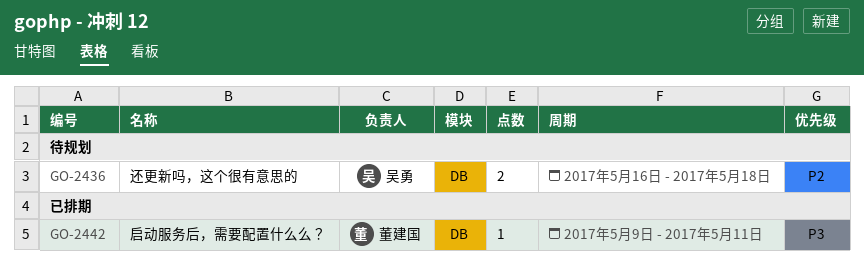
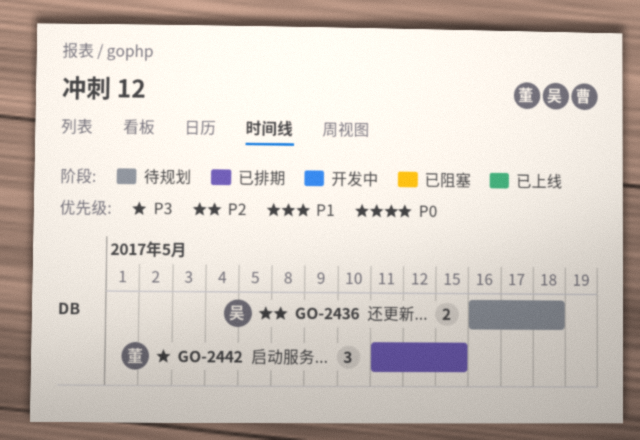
GO-2442, estimate: 1 -> 3
GO-2442, start: May 9 -> May 11
GO-2442, due: May 11 -> May 15

